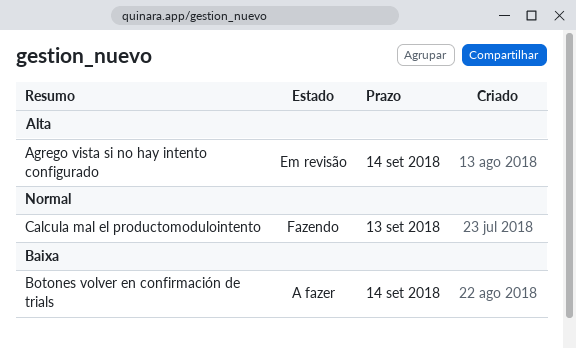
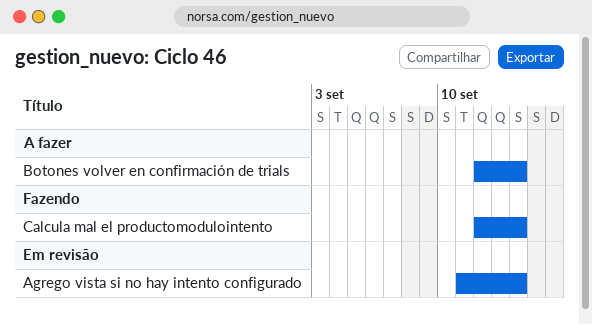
Calcula mal el productomodulointento, due: Sep 13 -> Sep 14

